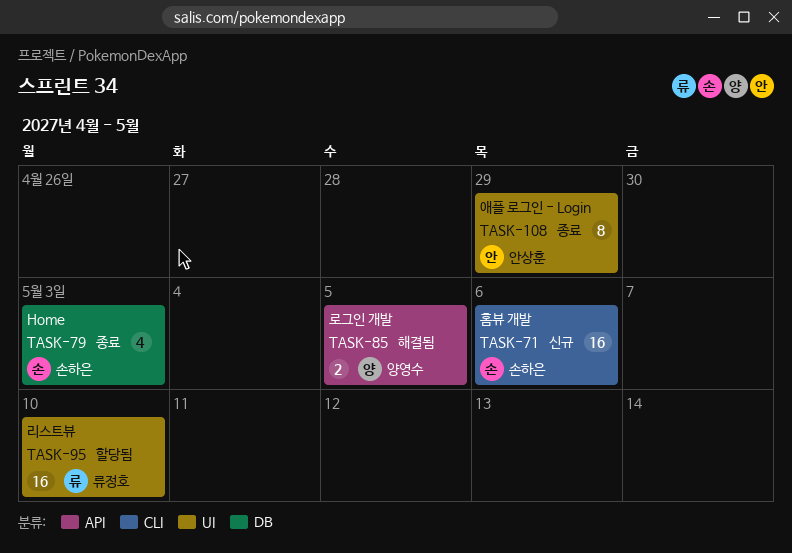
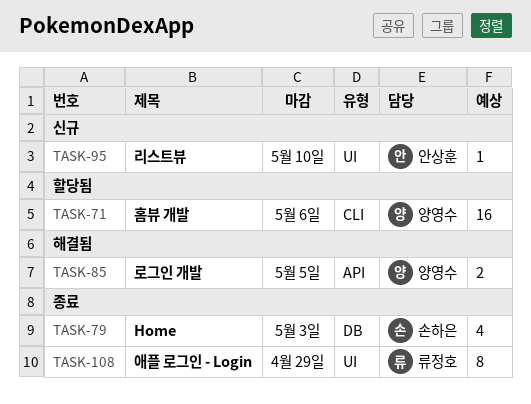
TASK-71, status: 신규 -> 할당됨
TASK-71, owner: 손하은 -> 양영수
TASK-95, status: 할당됨 -> 신규
TASK-95, owner: 류정호 -> 안상훈
TASK-95, estimate: 16 -> 1
TASK-108, owner: 안상훈 -> 류정호

